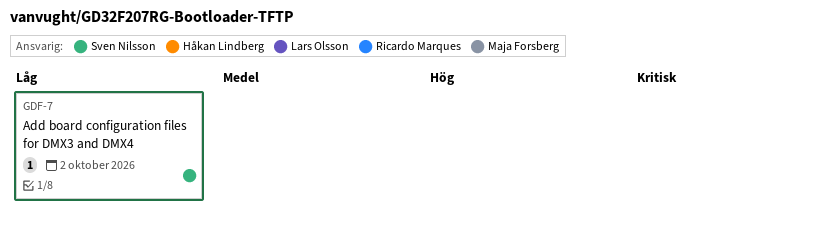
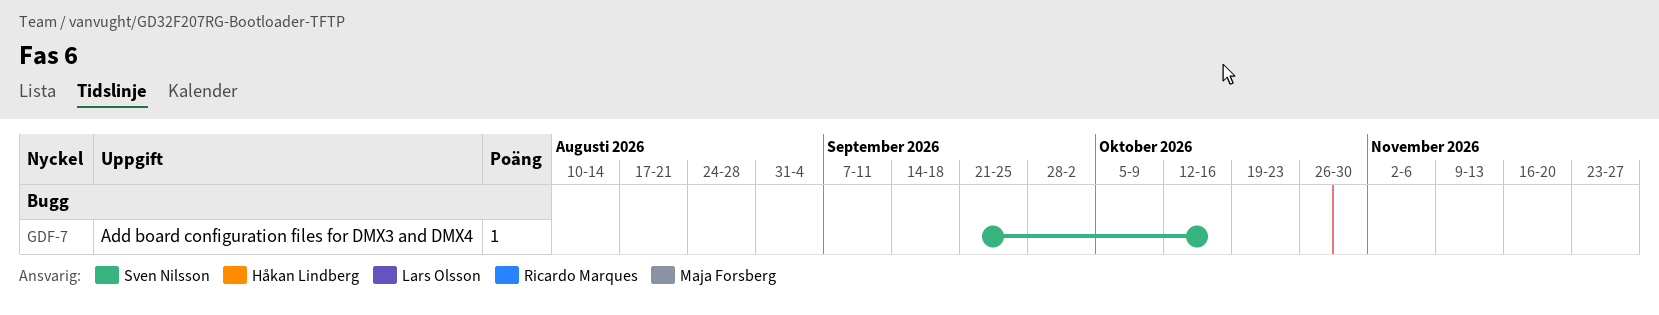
GDF-7, due: Oct 2 -> Oct 16

